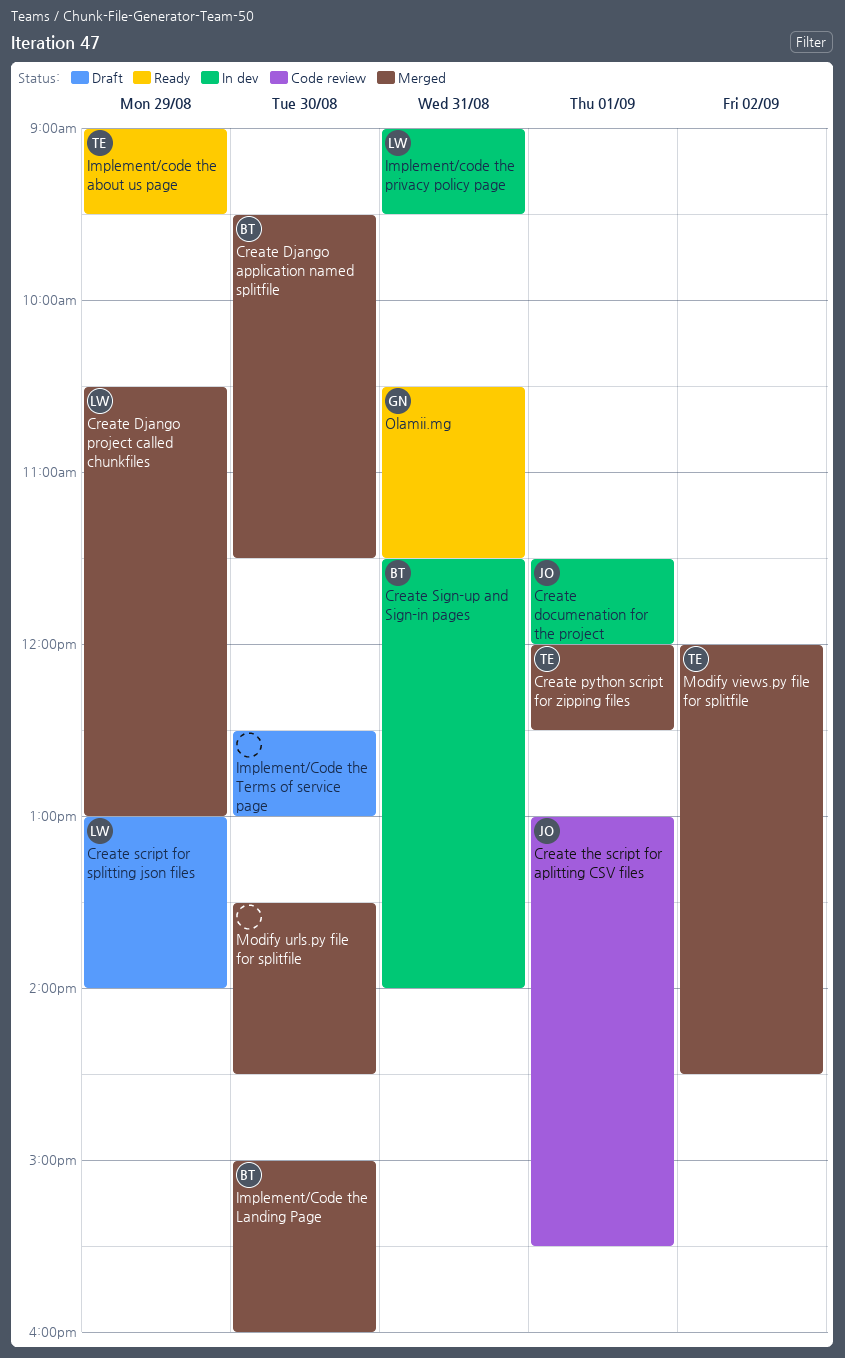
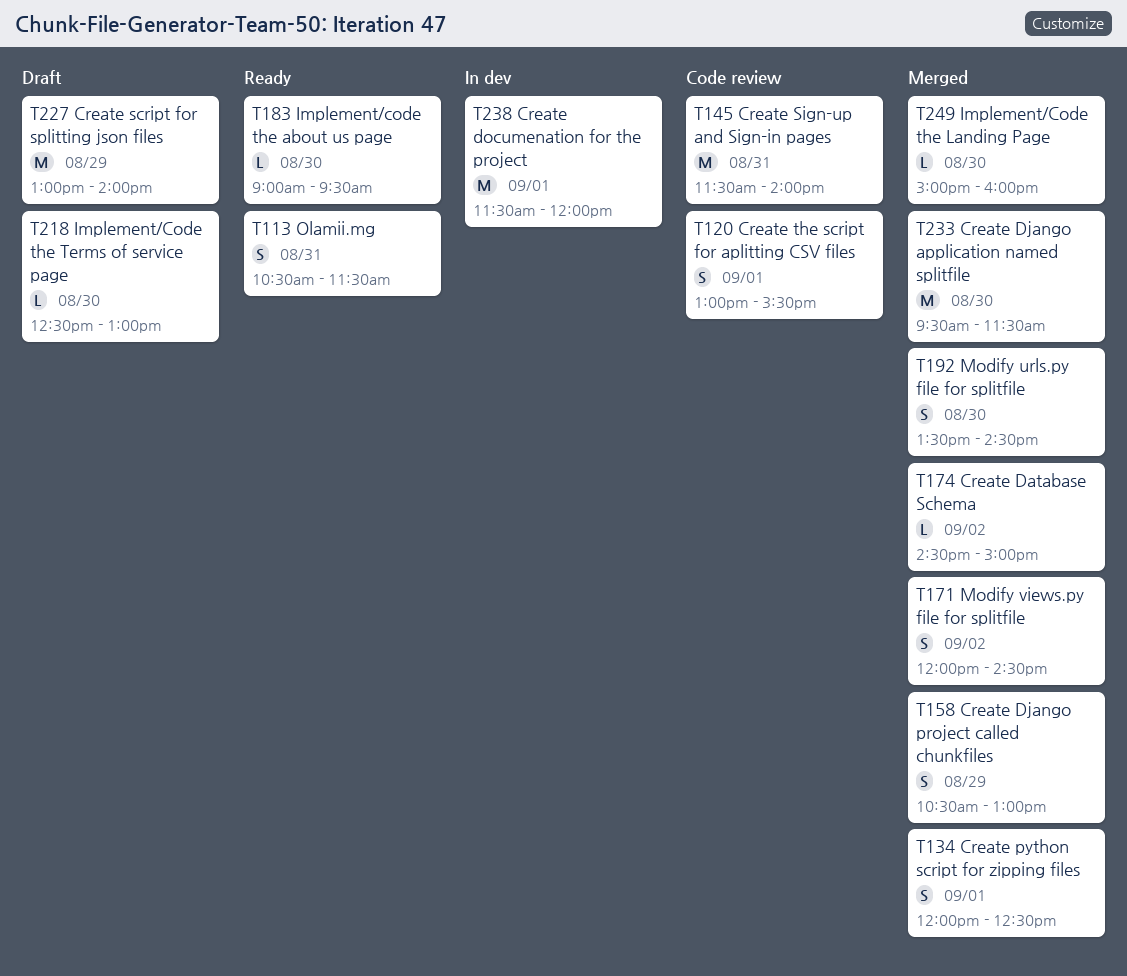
Create Database Schema: none -> present
Create Sign-up and Sign-in pages, status: In dev -> Code review
Implement/code the about us page, day: Aug 29 -> Aug 30
Implement/code the privacy policy page: present -> none

